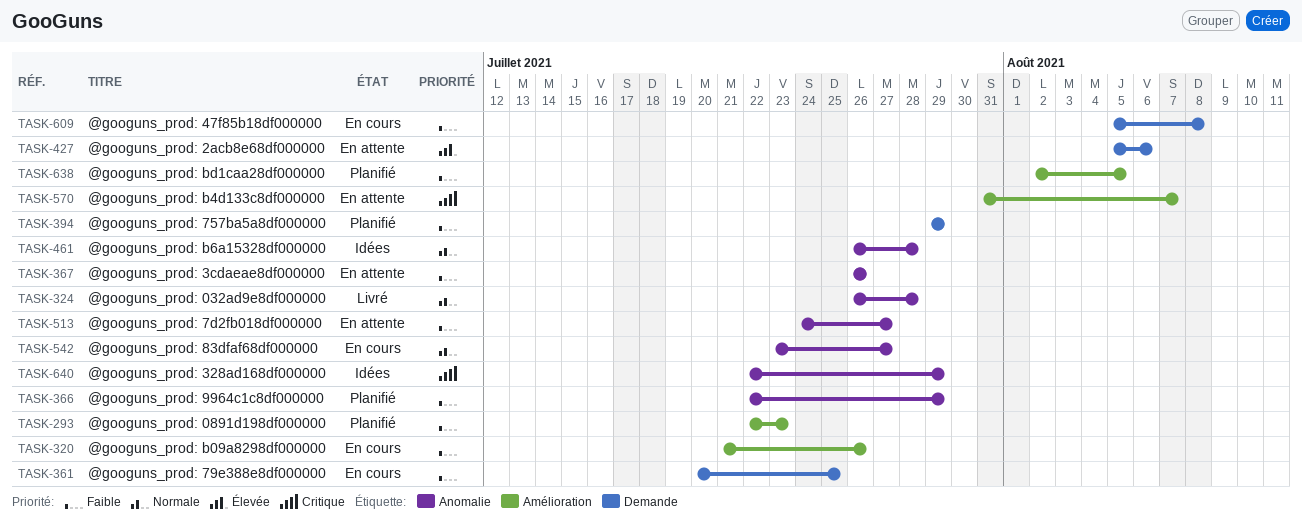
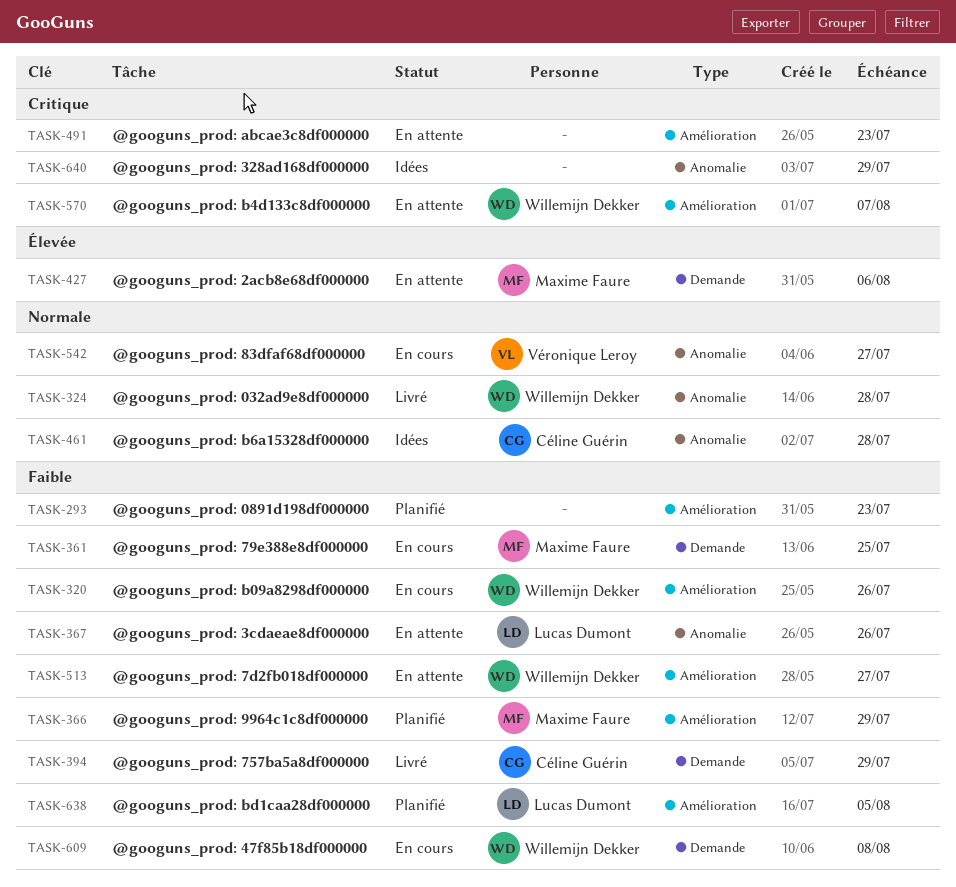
TASK-366, label: Anomalie -> Amélioration
TASK-394, status: Planifié -> Livré
TASK-491: none -> present
TASK-513, label: Anomalie -> Amélioration

